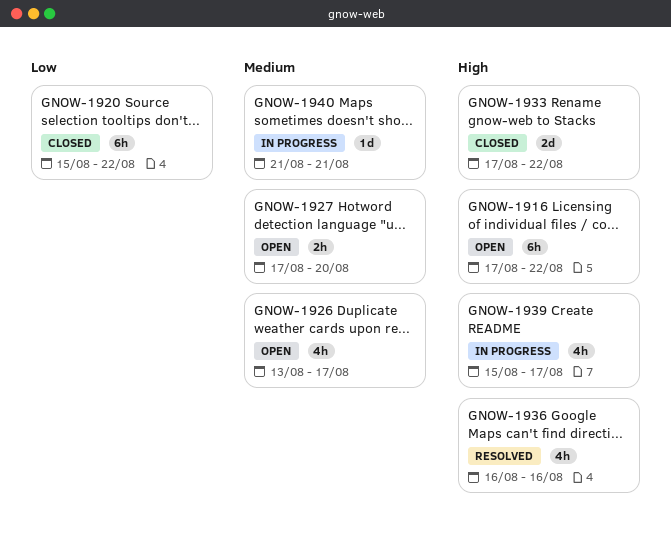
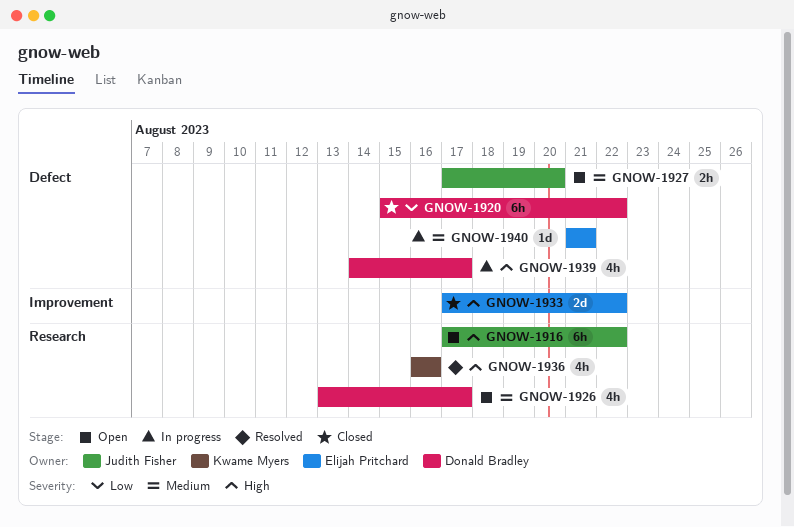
GNOW-1939, start: Aug 15 -> Aug 14

